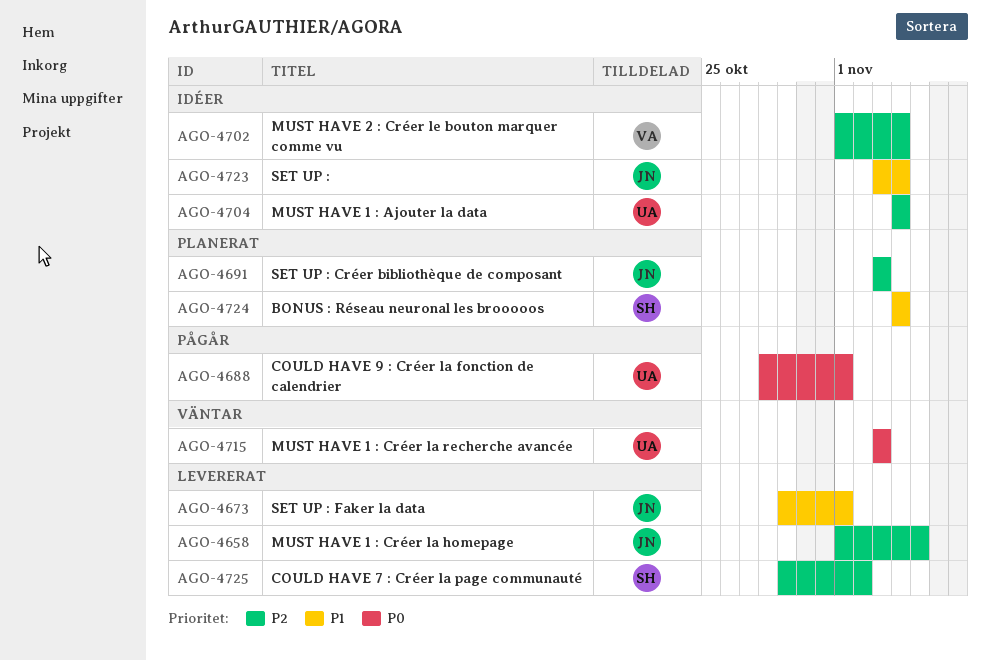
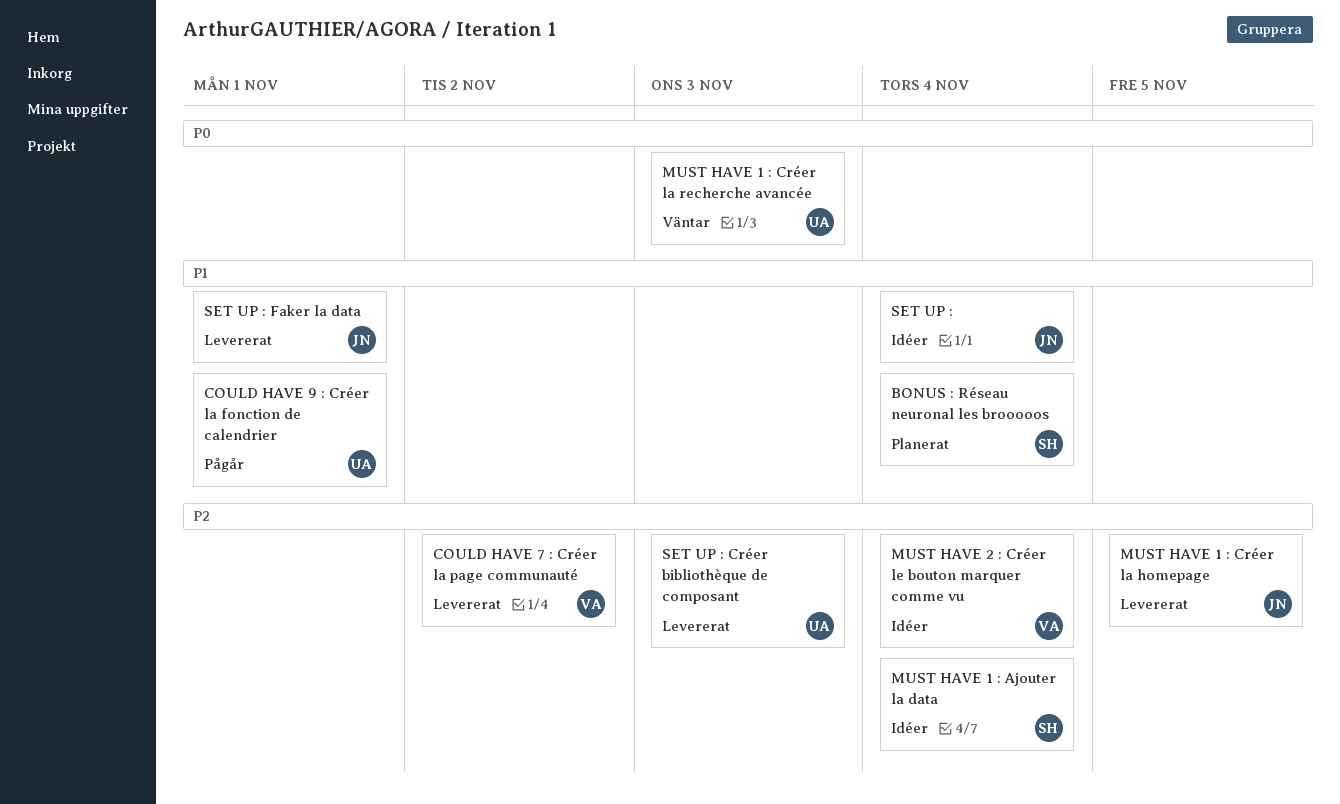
COULD HAVE 7 : Créer la page communauté, owner: SH -> VA
COULD HAVE 9 : Créer la fonction de calendrier, priority: P0 -> P1
MUST HAVE 1 : Ajouter la data, owner: UA -> SH
SET UP : Créer bibliothèque de composant, status: Planerat -> Levererat
SET UP : Créer bibliothèque de composant, owner: JN -> UA

